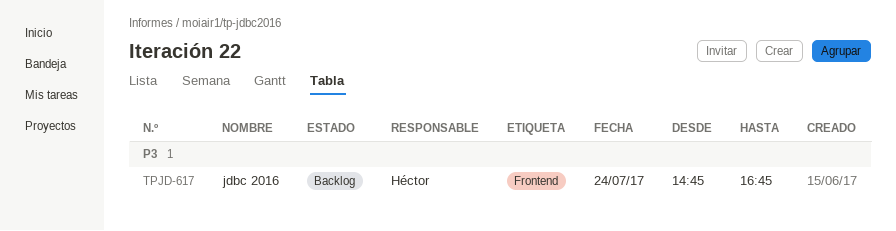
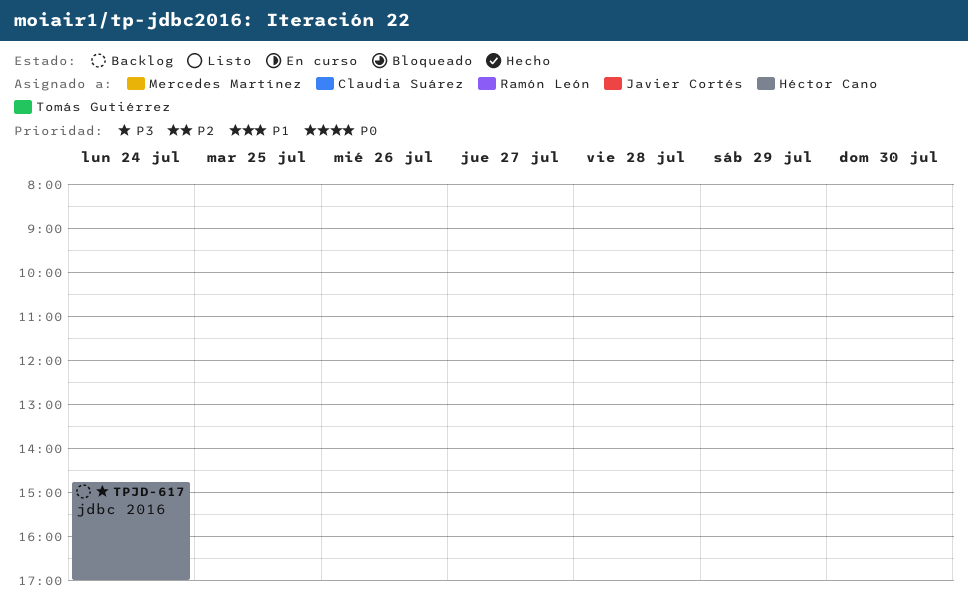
TPJD-617, ends: 16:45 -> 17:00

